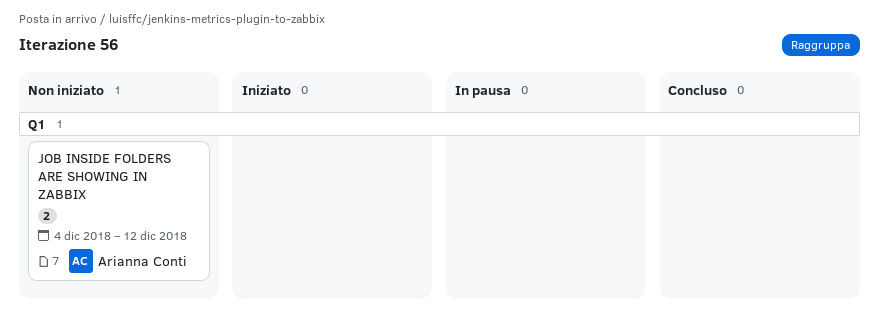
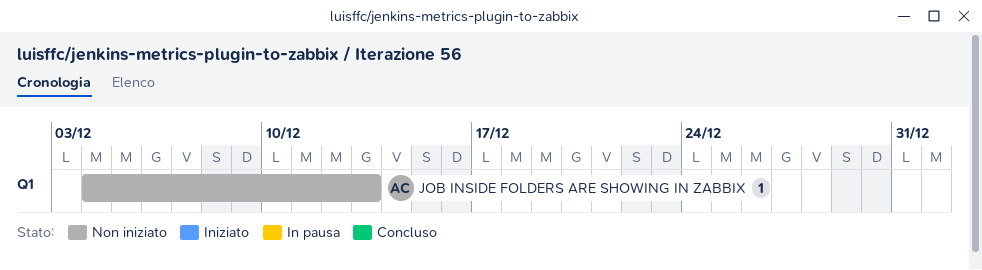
JOB INSIDE FOLDERS ARE SHOWING IN ZABBIX, estimate: 2 -> 1
JOB INSIDE FOLDERS ARE SHOWING IN ZABBIX, due: Dec 12 -> Dec 13

